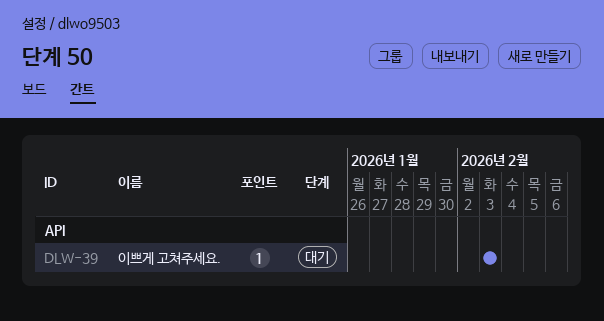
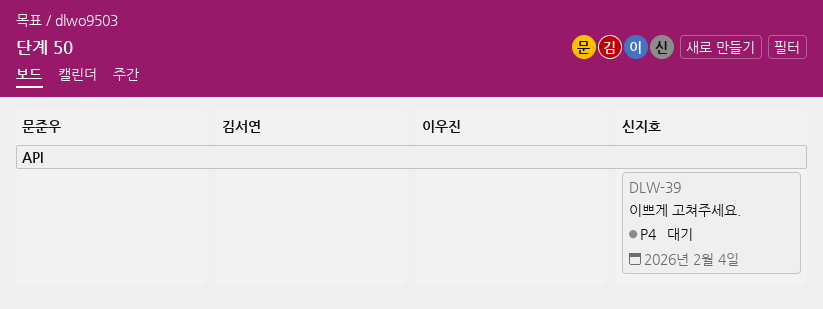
DLW-39, due: Feb 3 -> Feb 4

